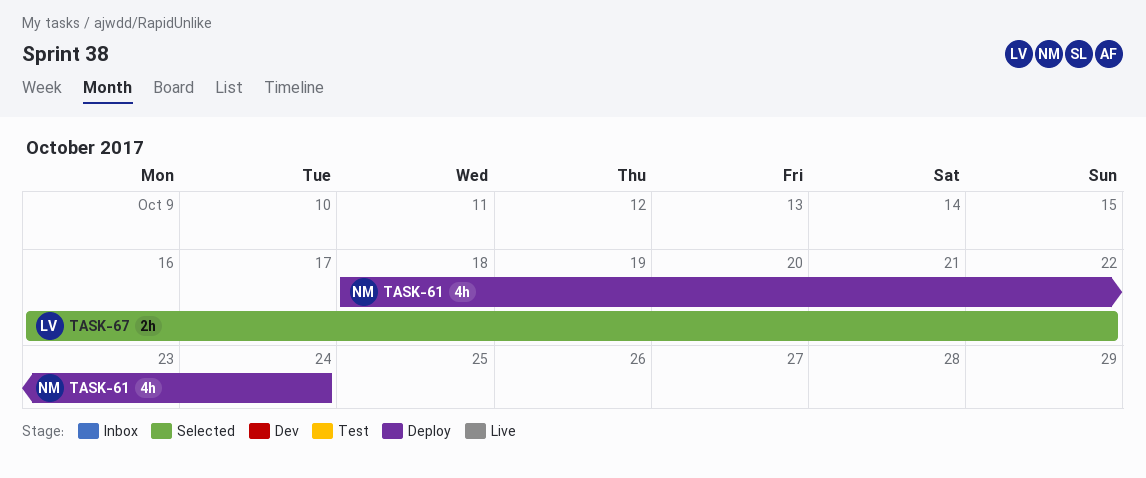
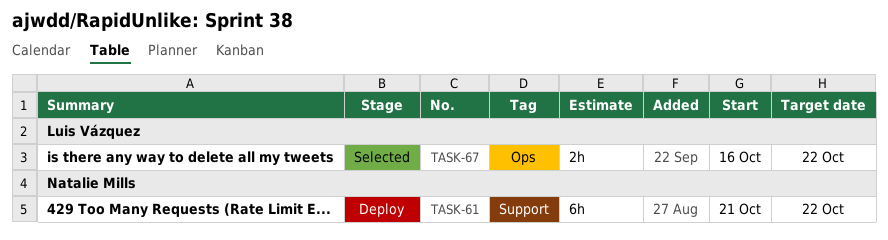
TASK-61, estimate: 4h -> 6h
TASK-61, start: Oct 18 -> Oct 21
TASK-61, due: Oct 24 -> Oct 22

